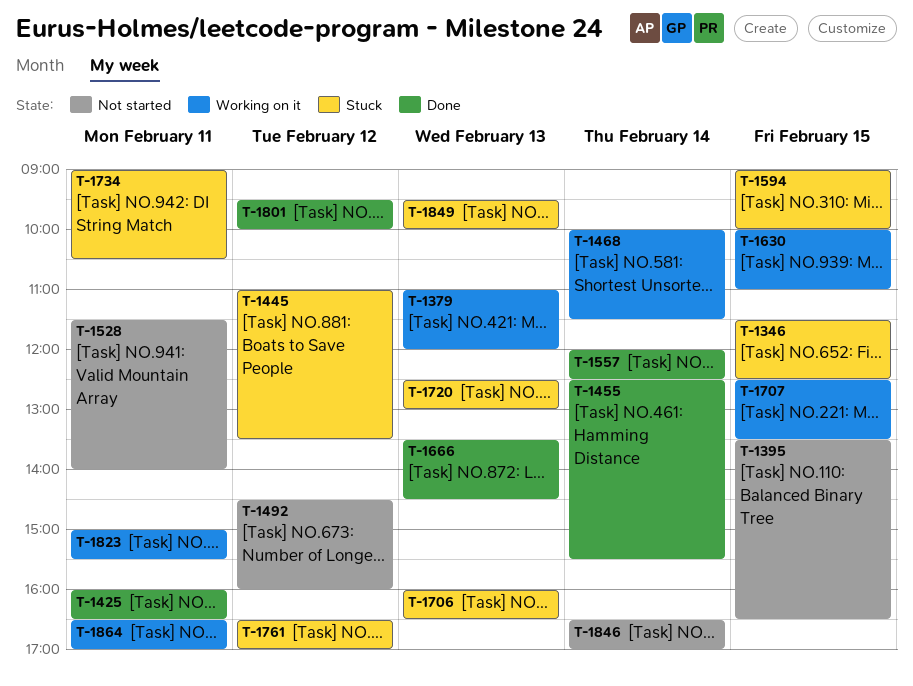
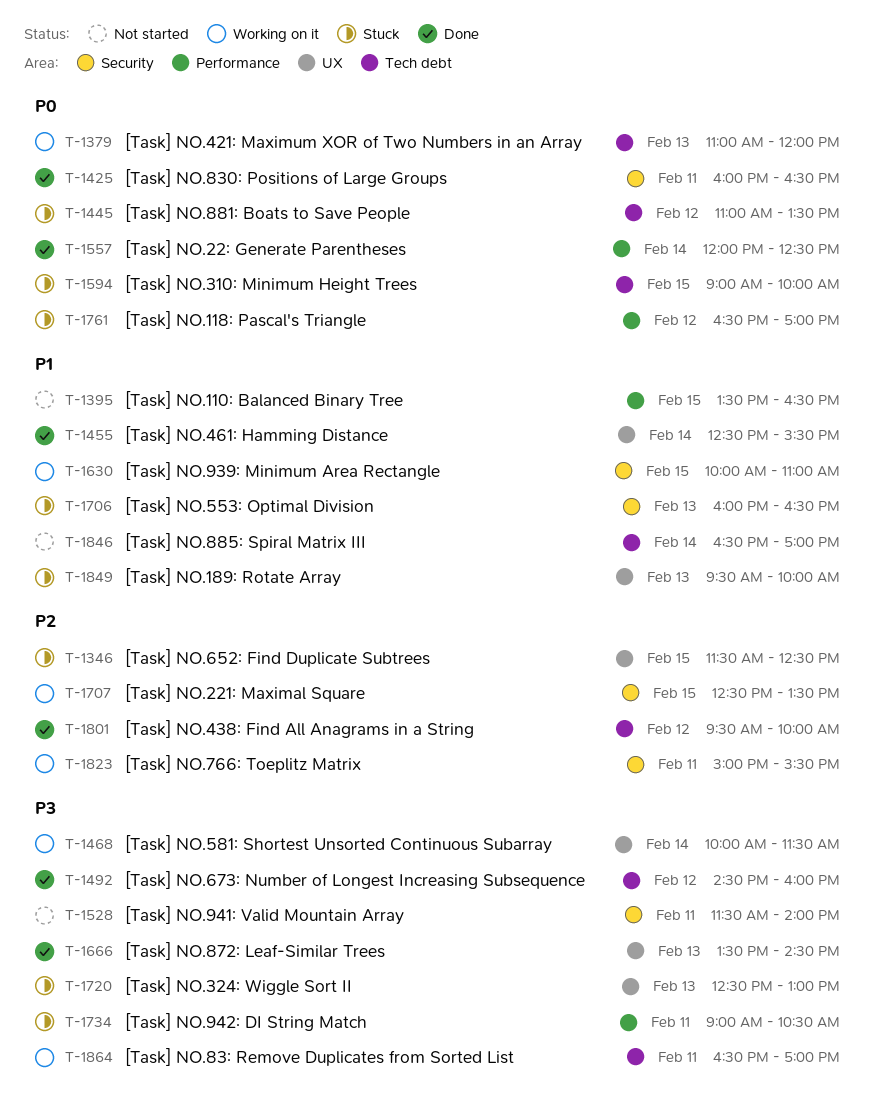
T-1492, status: Not started -> Done

